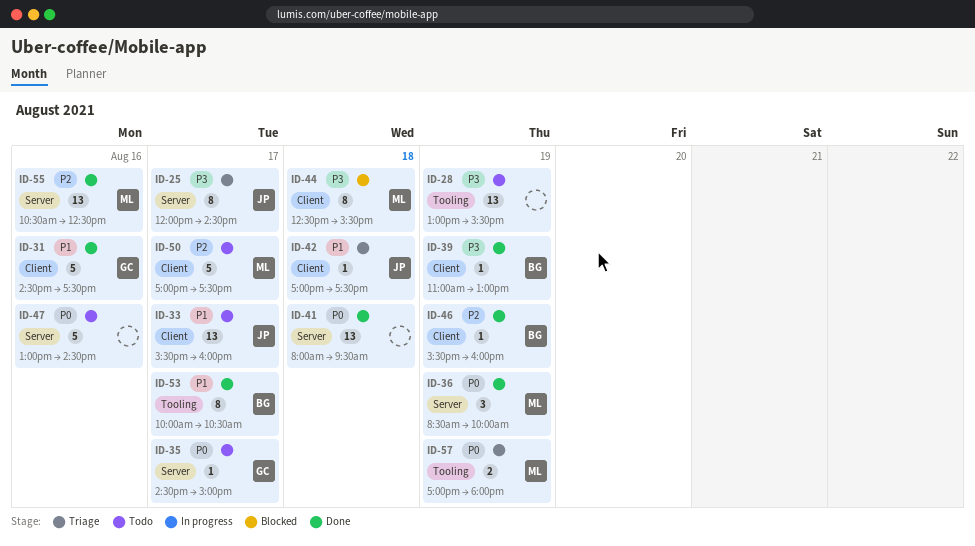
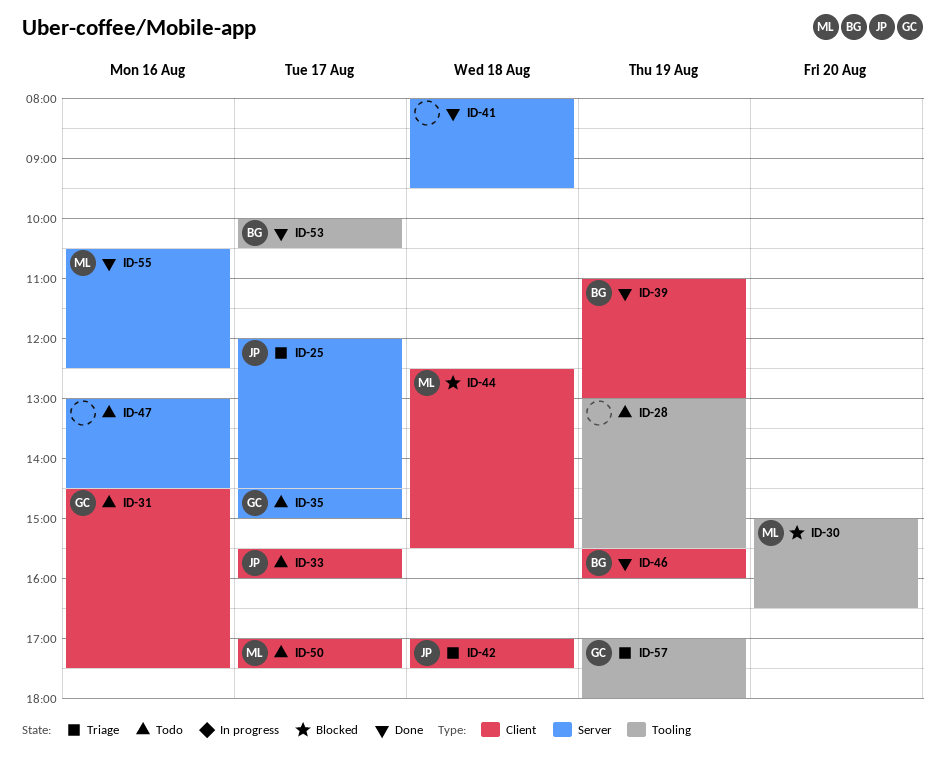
ID-30: none -> present
ID-31, status: Done -> Todo
ID-36: present -> none
ID-57, owner: ML -> GC

